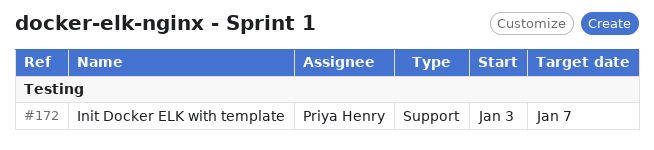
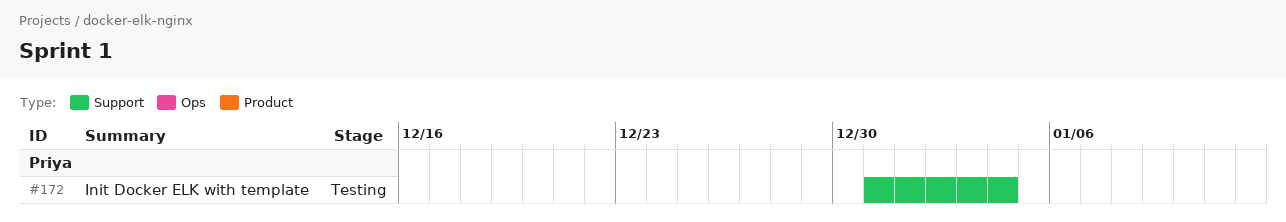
#172, start: Jan 3 -> Dec 31
#172, due: Jan 7 -> Jan 4

